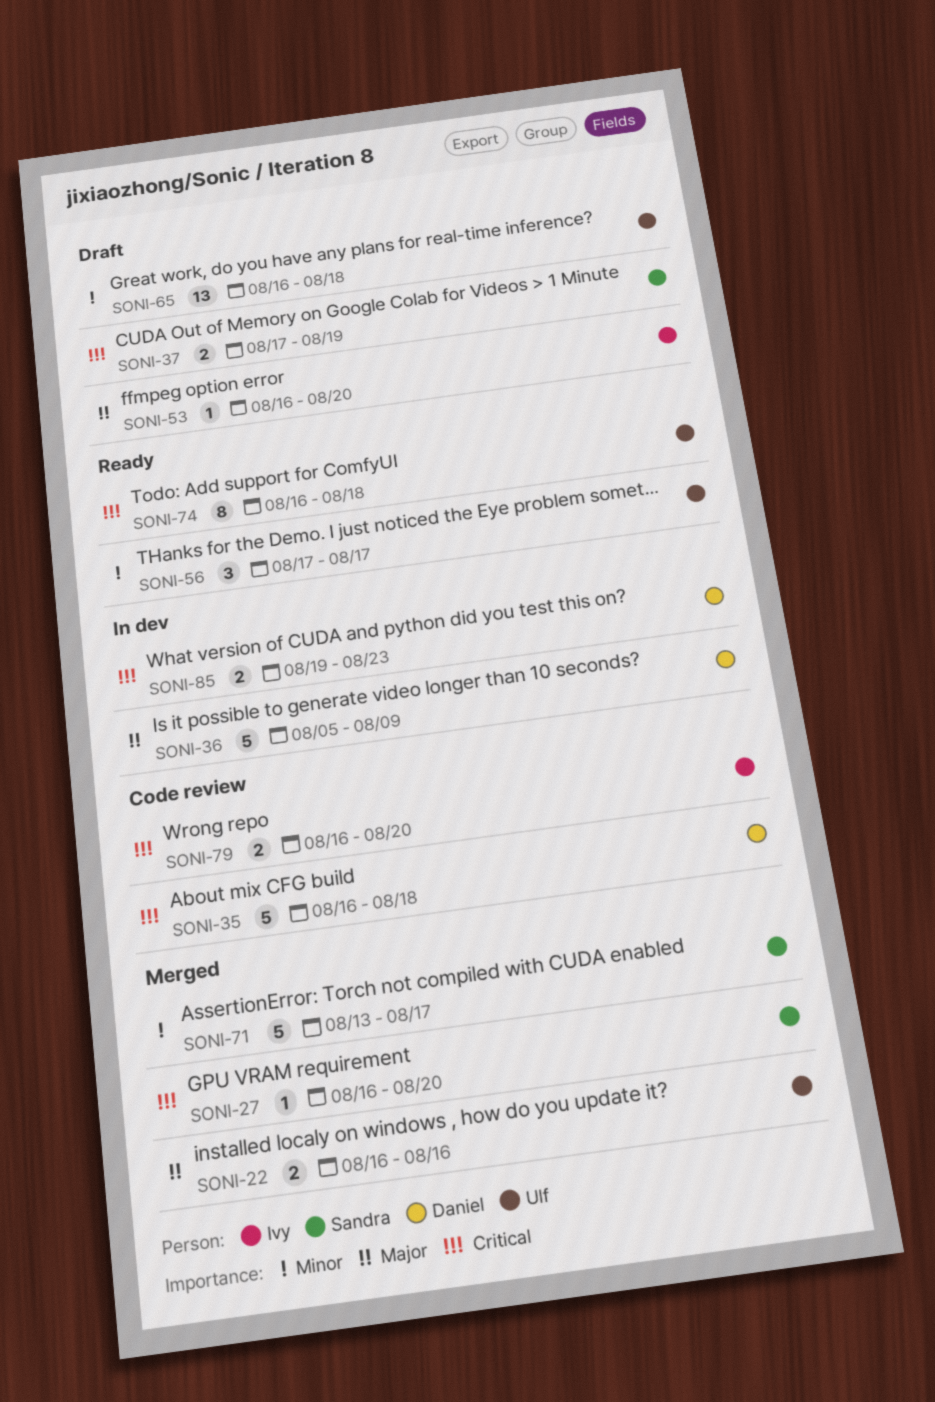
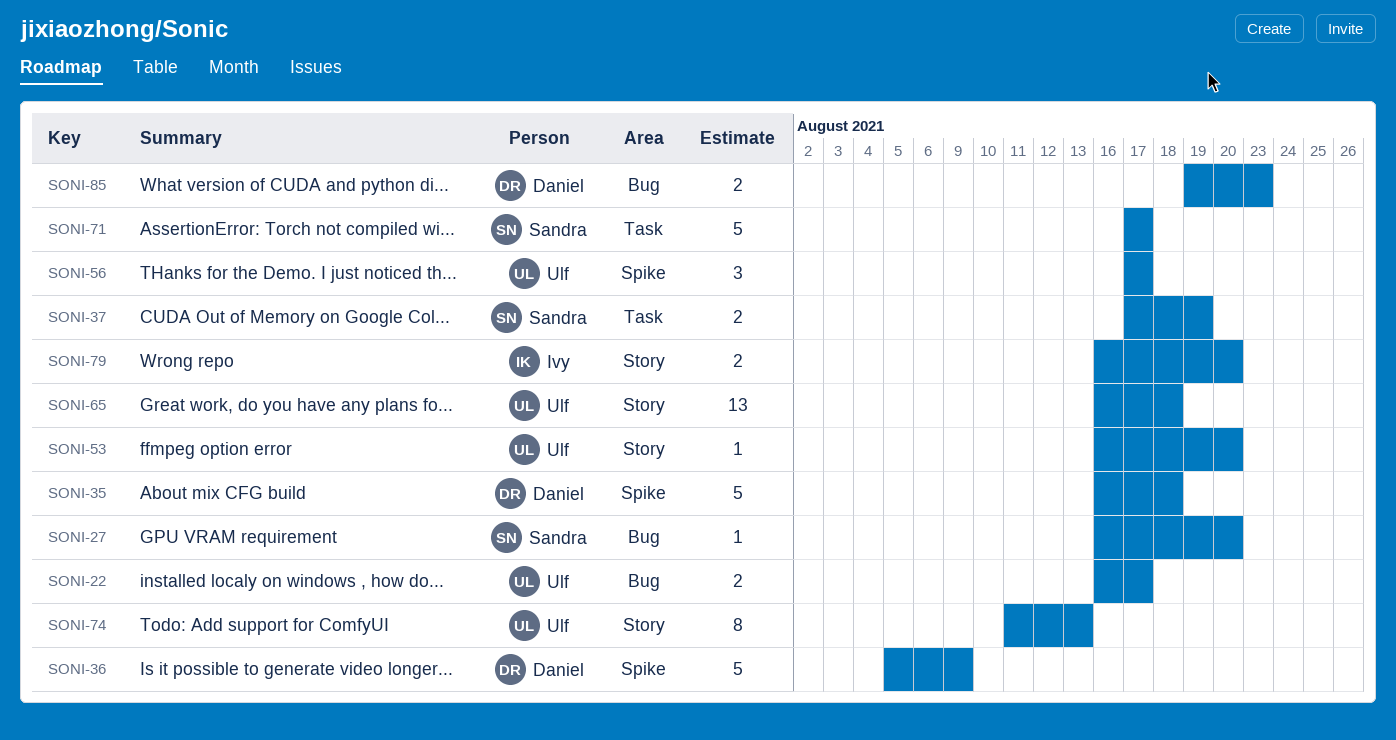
SONI-22, due: Aug 16 -> Aug 17
SONI-53, owner: Ivy -> Ulf
SONI-71, start: Aug 13 -> Aug 17
SONI-74, start: Aug 16 -> Aug 11
SONI-74, due: Aug 18 -> Aug 13

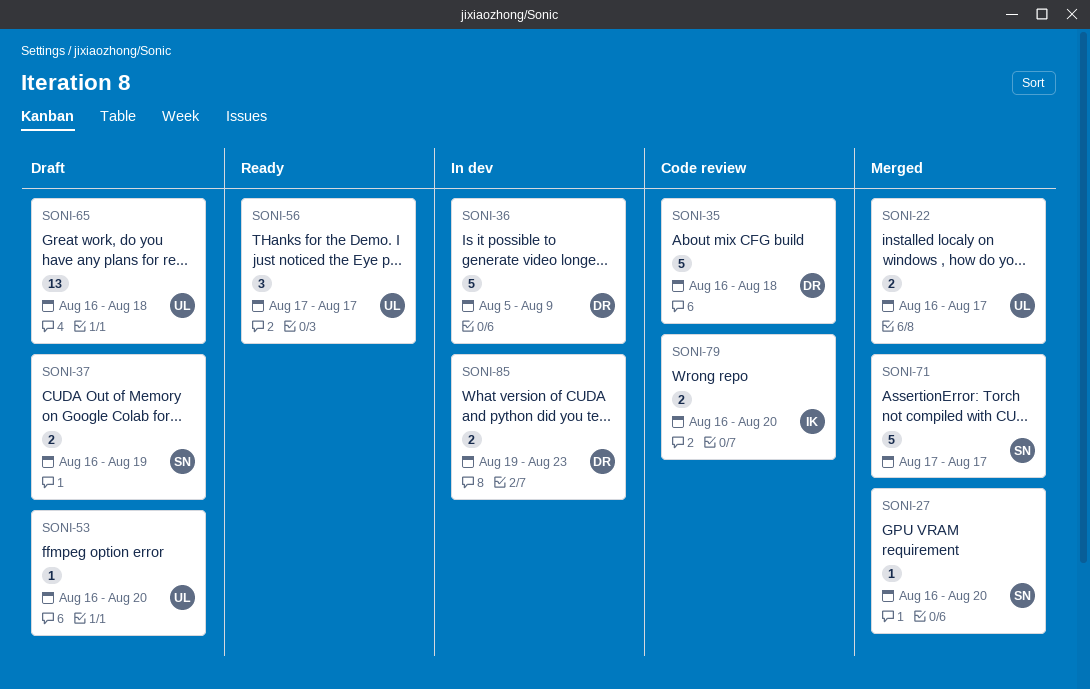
SONI-37, start: Aug 17 -> Aug 16
SONI-74: present -> none

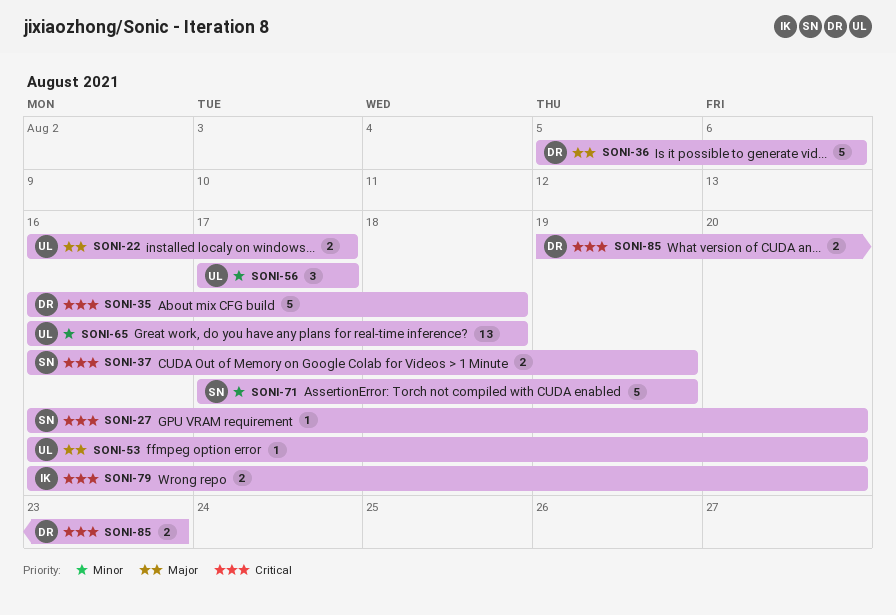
SONI-36, due: Aug 9 -> Aug 6
SONI-71, due: Aug 17 -> Aug 19

